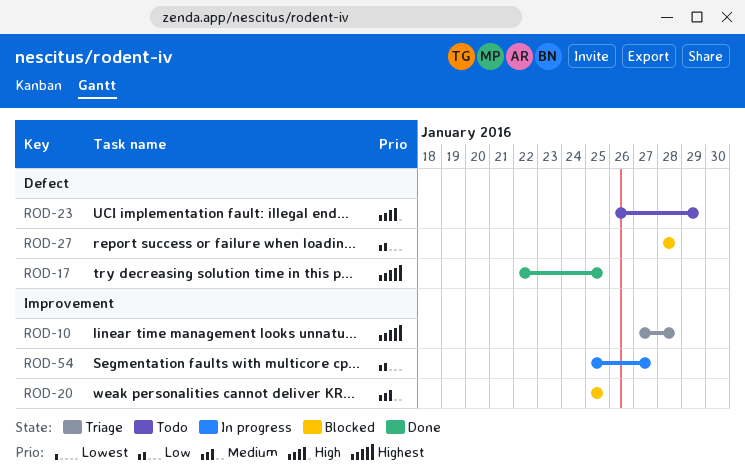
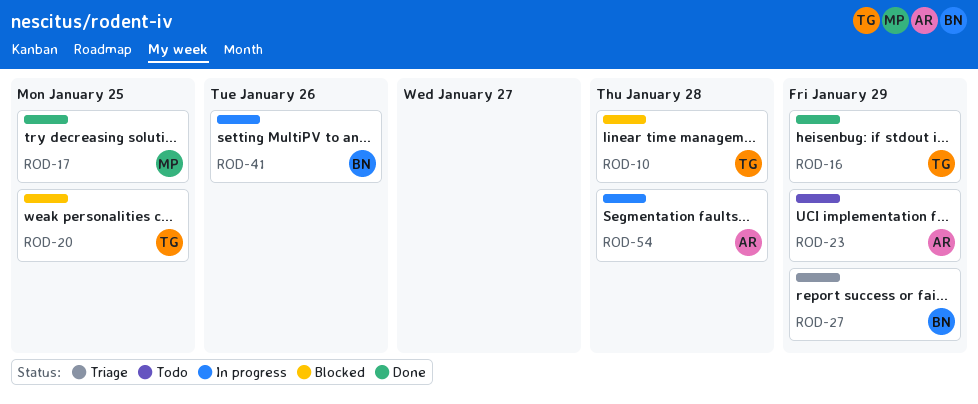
ROD-10, status: Triage -> Blocked
ROD-16: none -> present
ROD-27, status: Blocked -> Triage
ROD-27, due: Jan 28 -> Jan 29
ROD-41: none -> present
ROD-54, due: Jan 27 -> Jan 28

